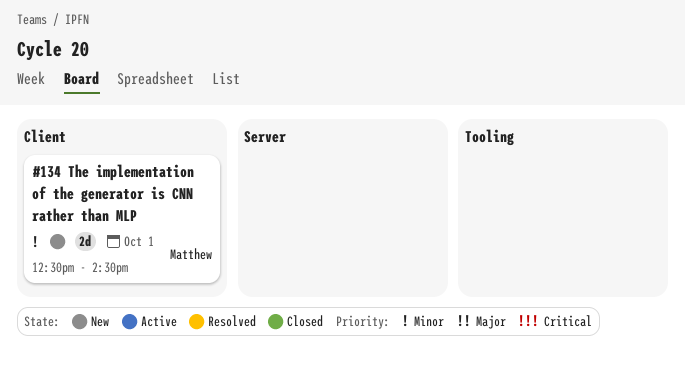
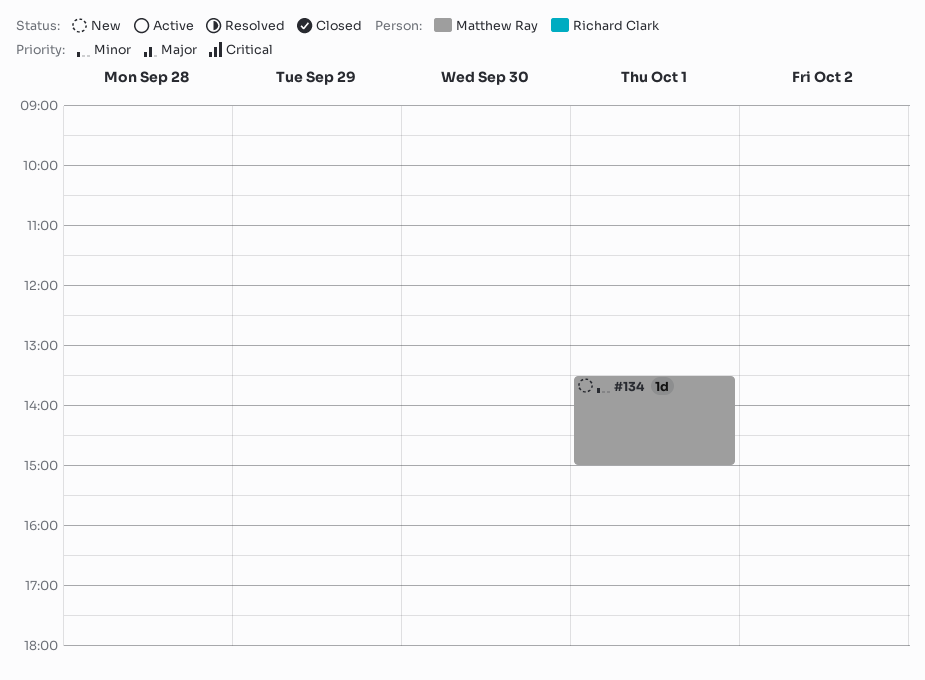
#134, estimate: 2d -> 1d
#134, begins: 12:30 -> 13:30
#134, ends: 14:30 -> 15:00

